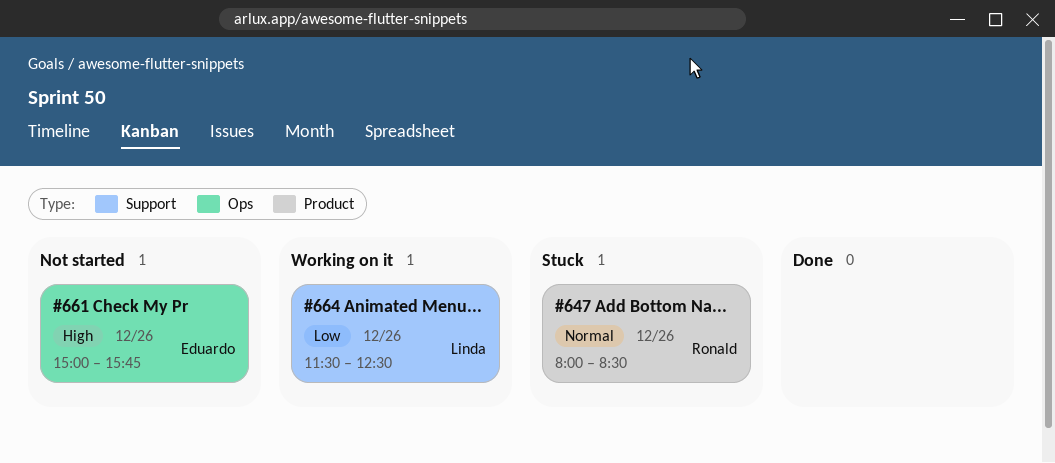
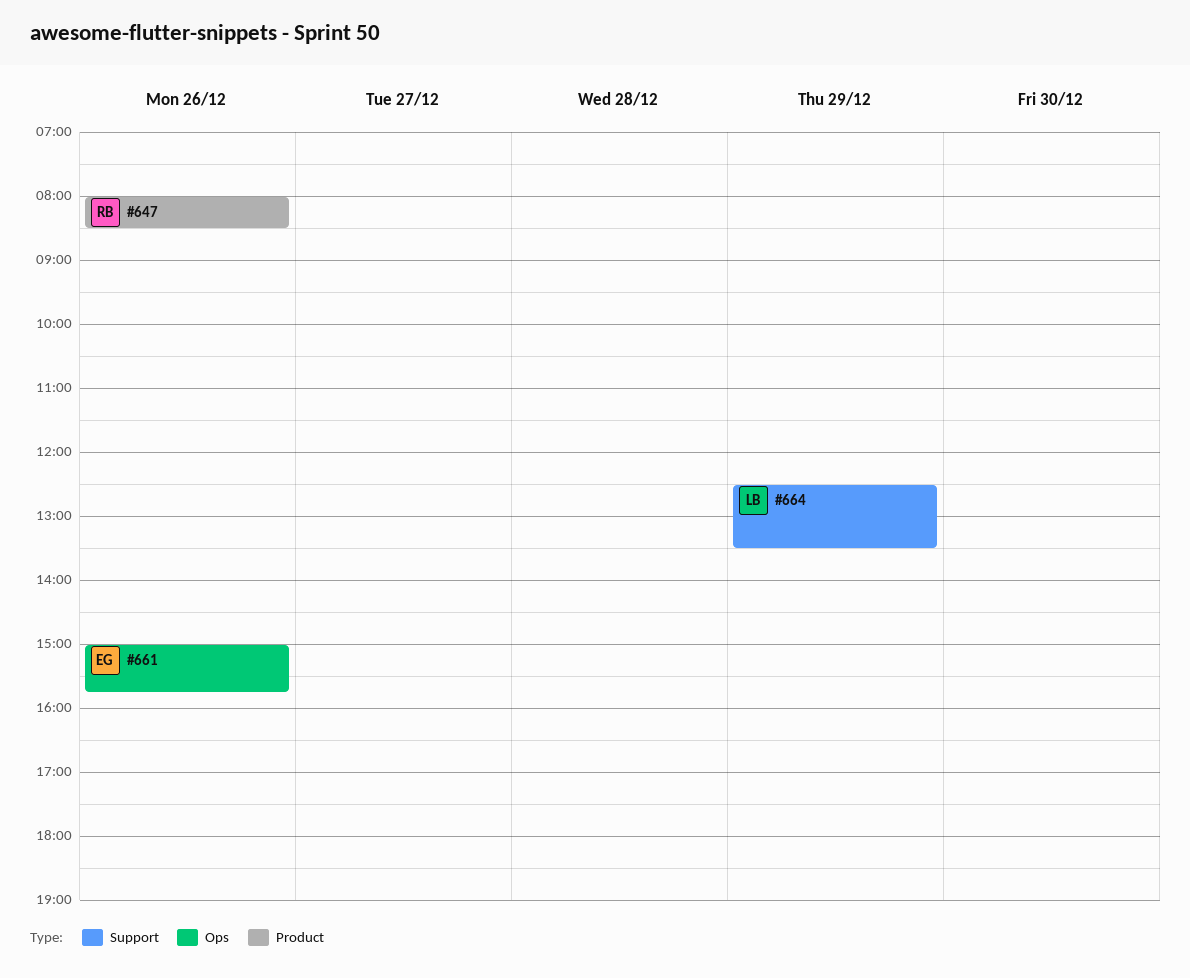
#664, day: Dec 26 -> Dec 29
#664, begins: 11:30 -> 12:30
#664, ends: 12:30 -> 13:30

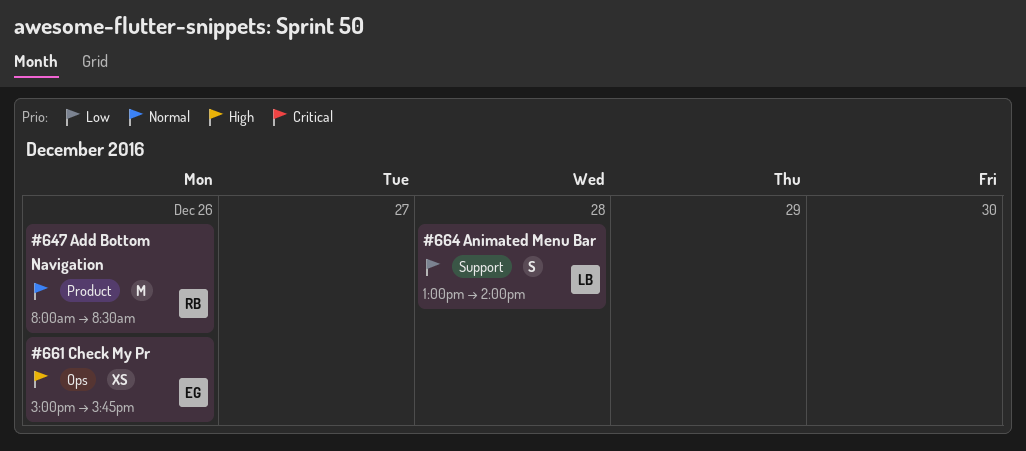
#664, day: Dec 29 -> Dec 28
#664, begins: 12:30 -> 13:00
#664, ends: 13:30 -> 14:00

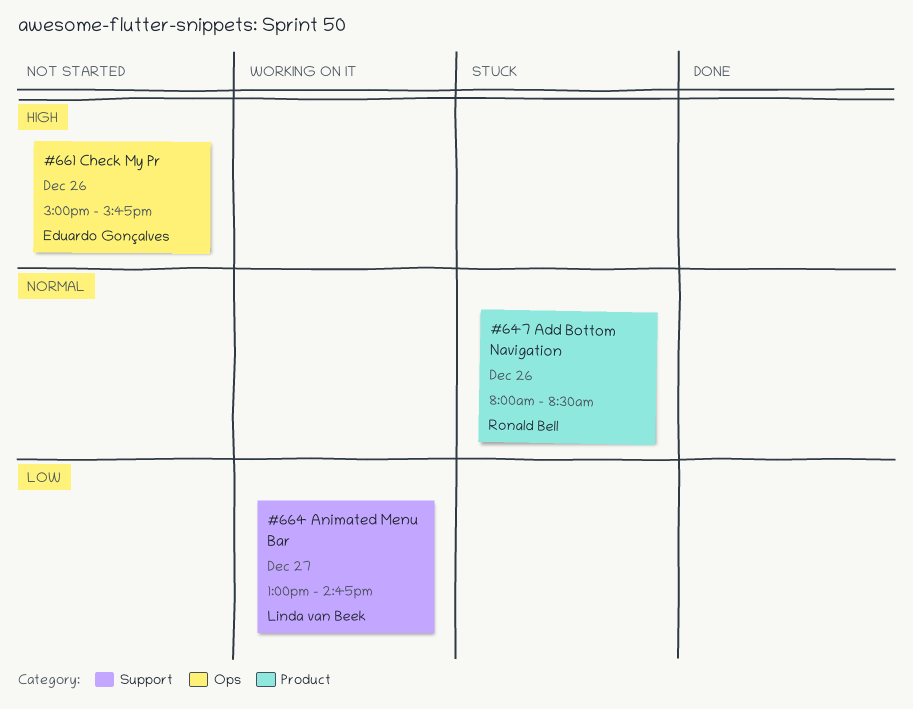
#664, day: Dec 28 -> Dec 27
#664, ends: 14:00 -> 14:45

